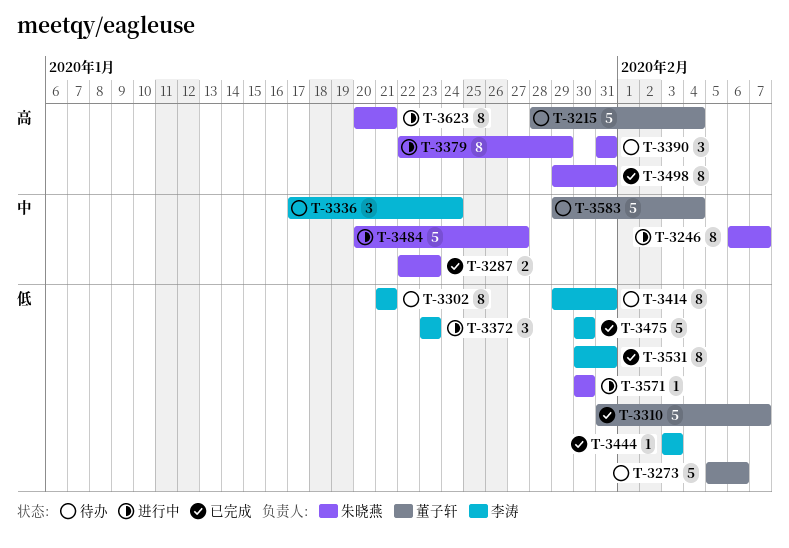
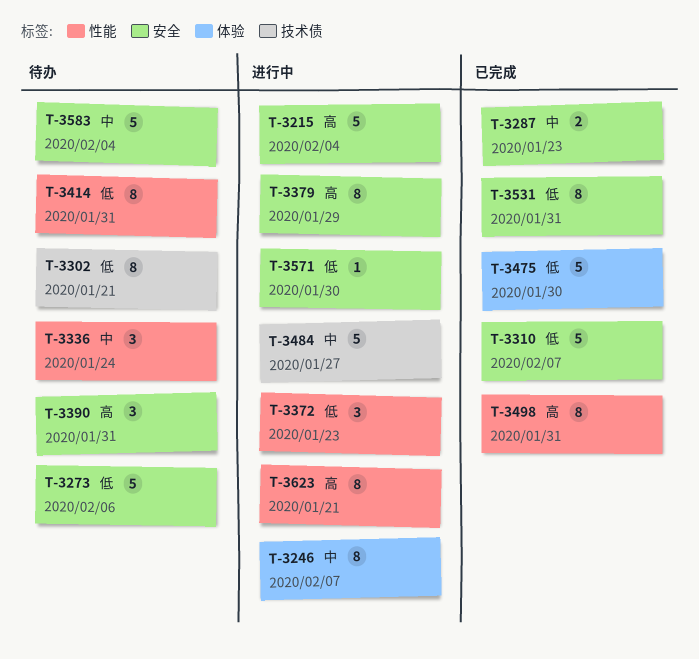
T-3215, status: 待办 -> 进行中
T-3444: present -> none

